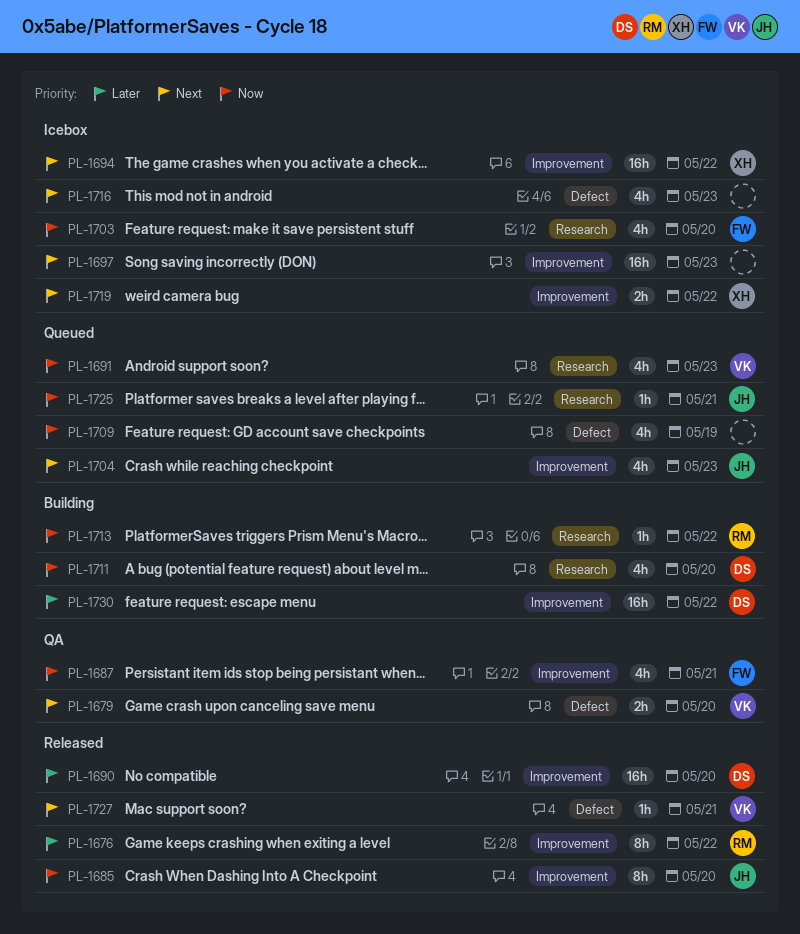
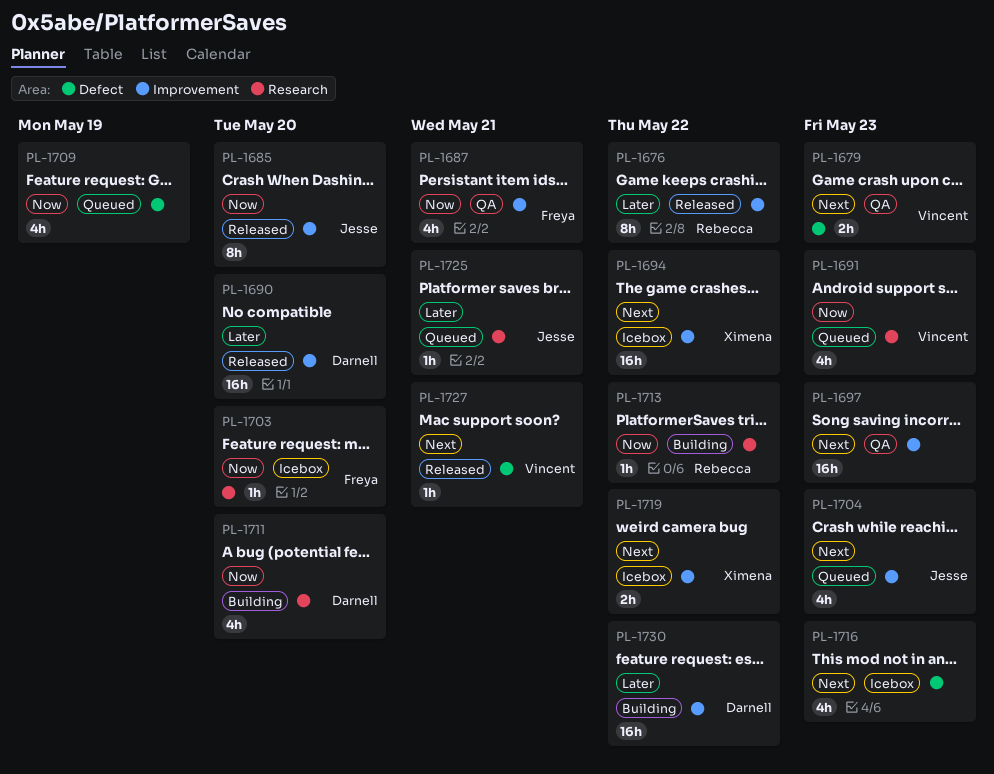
PL-1679, due: May 20 -> May 23
PL-1697, status: Icebox -> QA
PL-1703, estimate: 4h -> 1h
PL-1725, priority: Now -> Later

